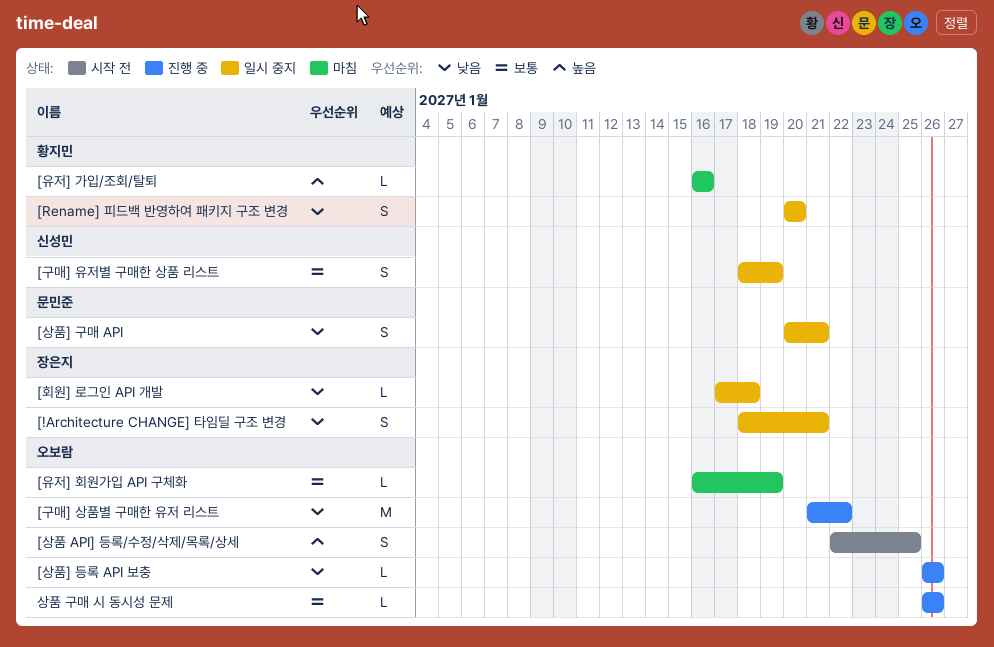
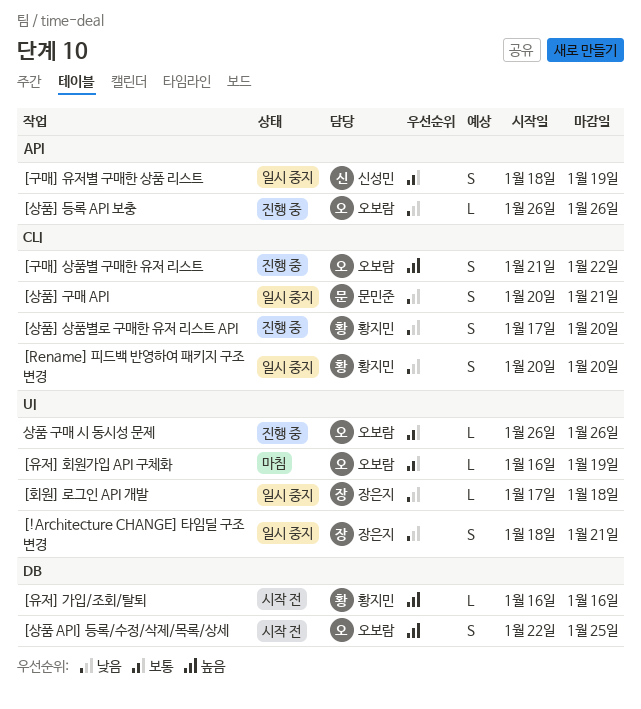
[구매] 상품별 구매한 유저 리스트, priority: 낮음 -> 높음
[구매] 상품별 구매한 유저 리스트, estimate: M -> S
[상품] 상품별로 구매한 유저 리스트 API: none -> present
[유저] 가입/조회/탈퇴, status: 마침 -> 시작 전

